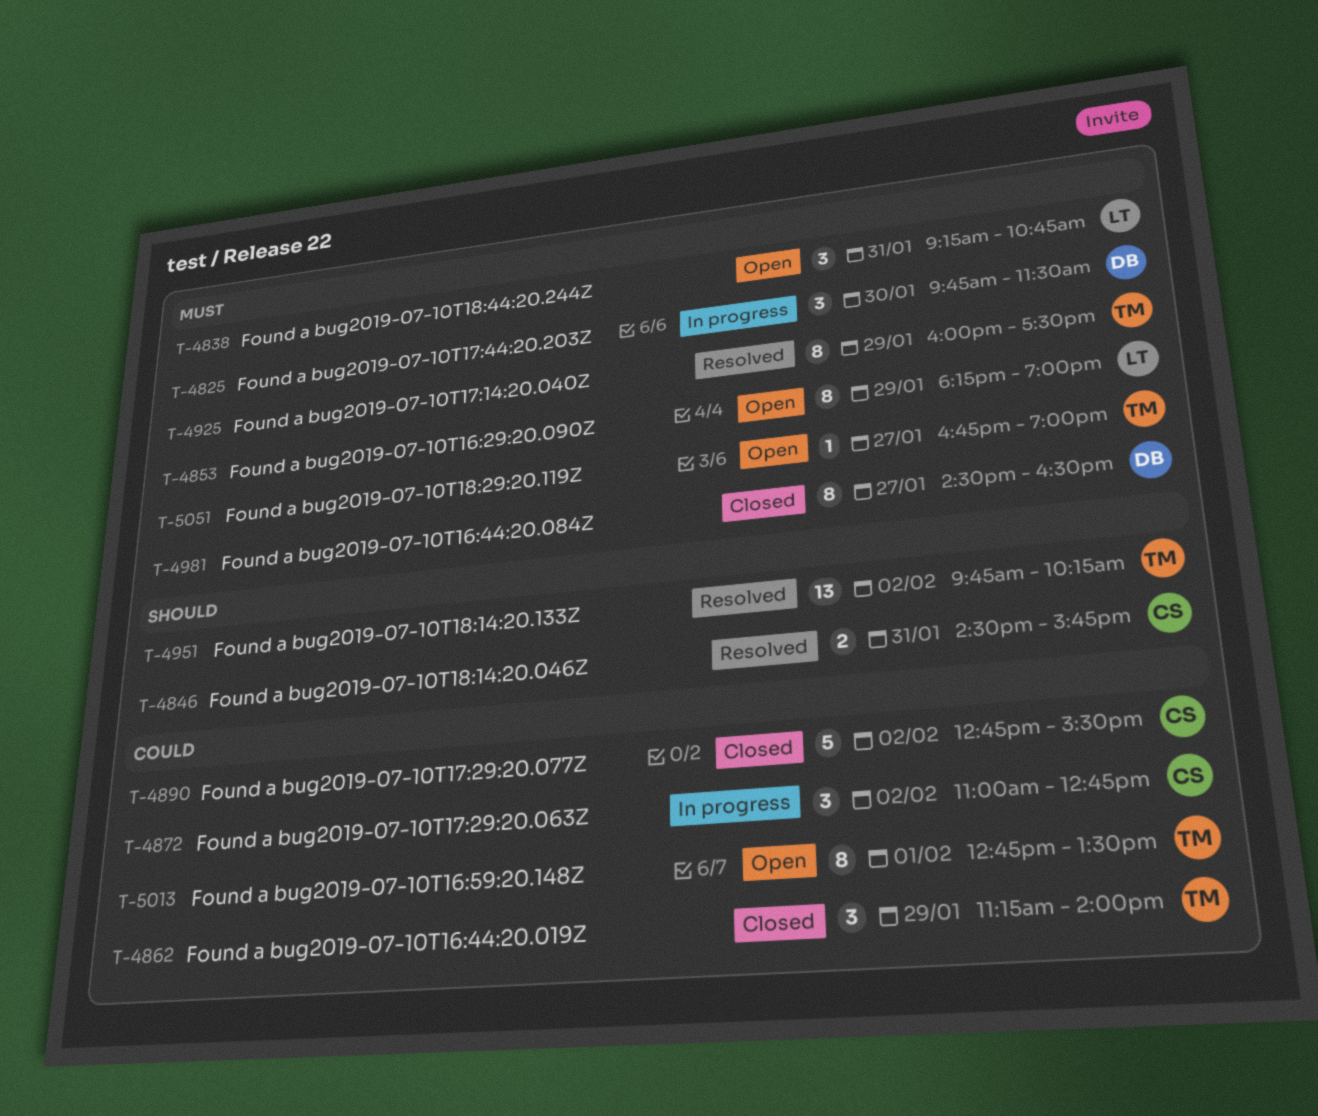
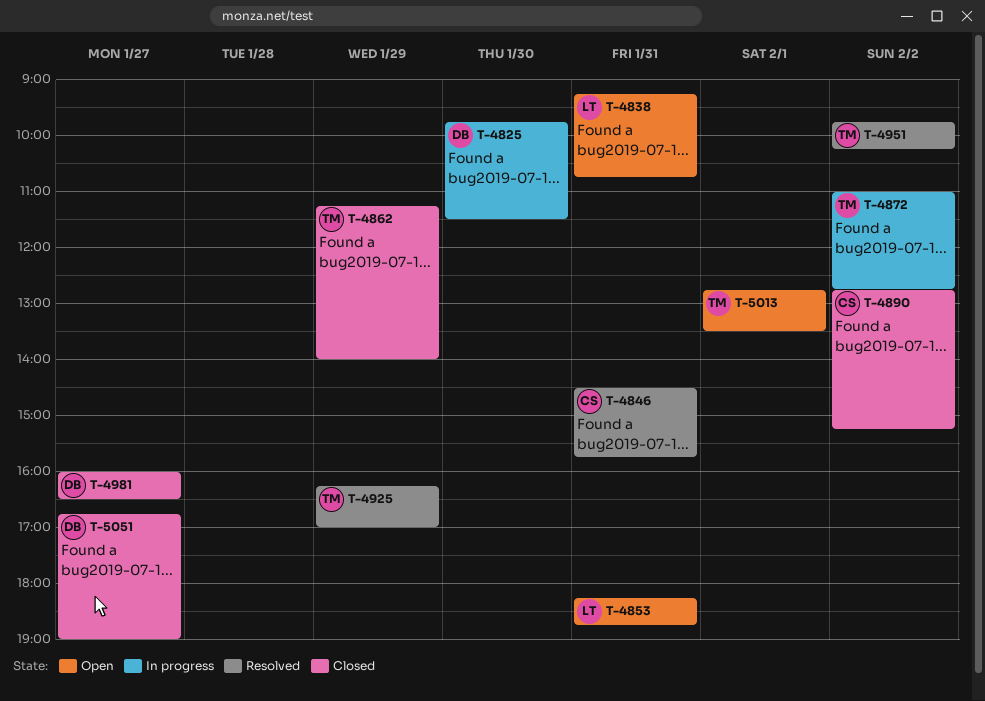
T-4853, day: Jan 29 -> Jan 31
T-4853, ends: 19:00 -> 18:45
T-4872, owner: CS -> TM
T-4890, ends: 15:30 -> 15:15
T-4925, begins: 16:00 -> 16:15
T-4925, ends: 17:30 -> 17:00
T-4981, begins: 14:30 -> 16:00
T-5051, status: Open -> Closed
T-5051, owner: TM -> DB

